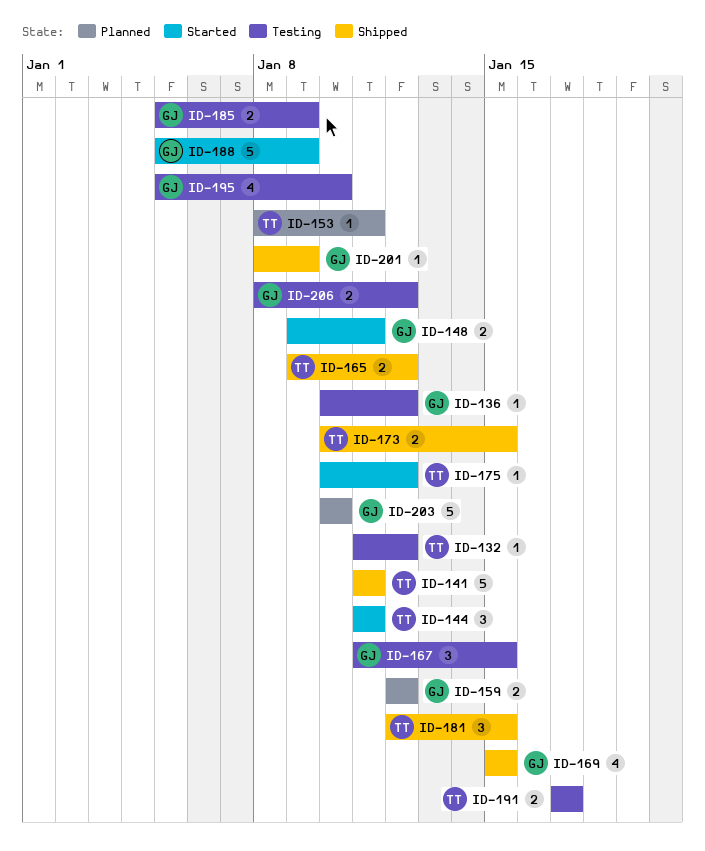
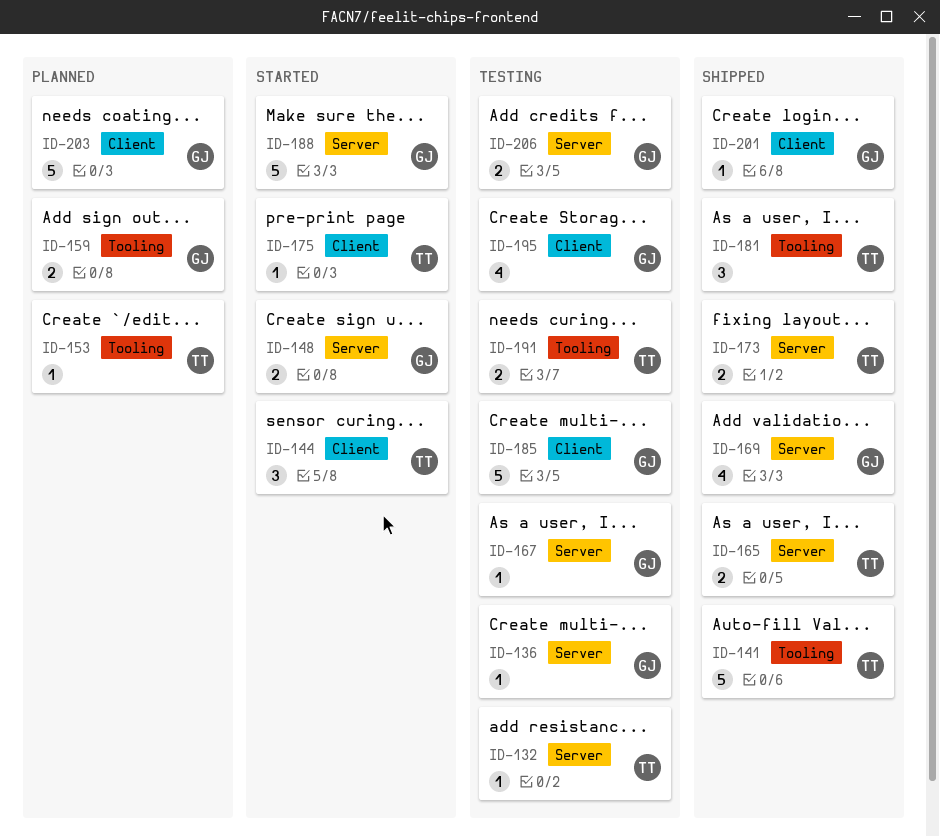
ID-167, estimate: 3 -> 1
ID-185, estimate: 2 -> 5

